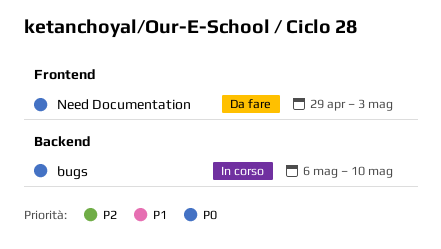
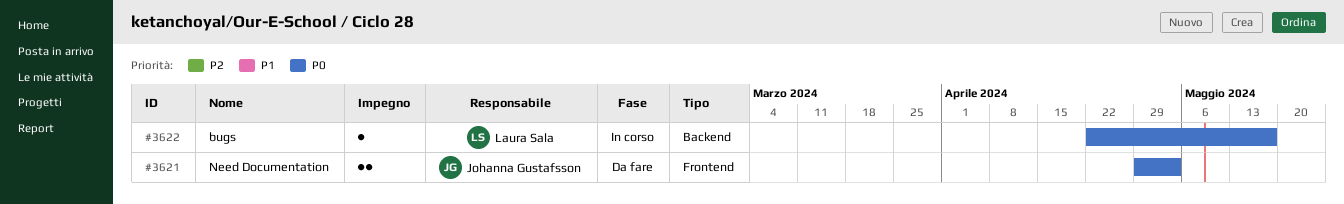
bugs, start: May 6 -> Apr 22
bugs, due: May 10 -> May 17

